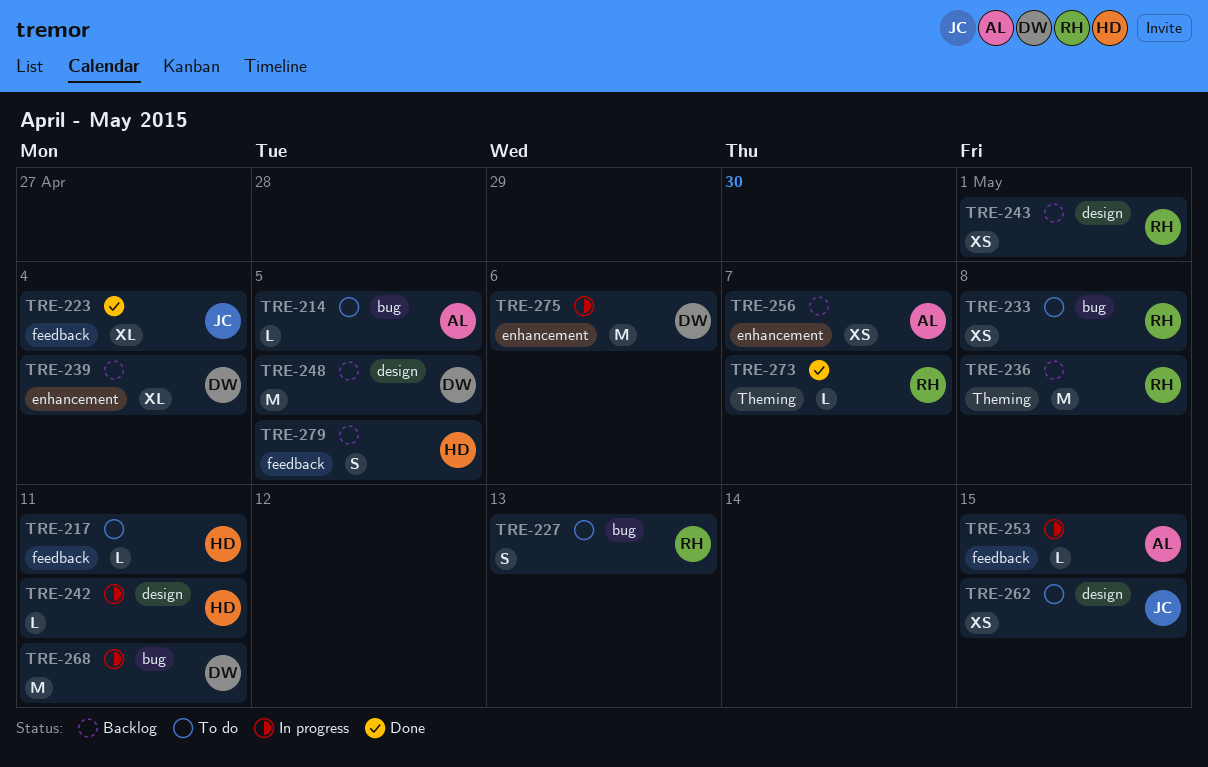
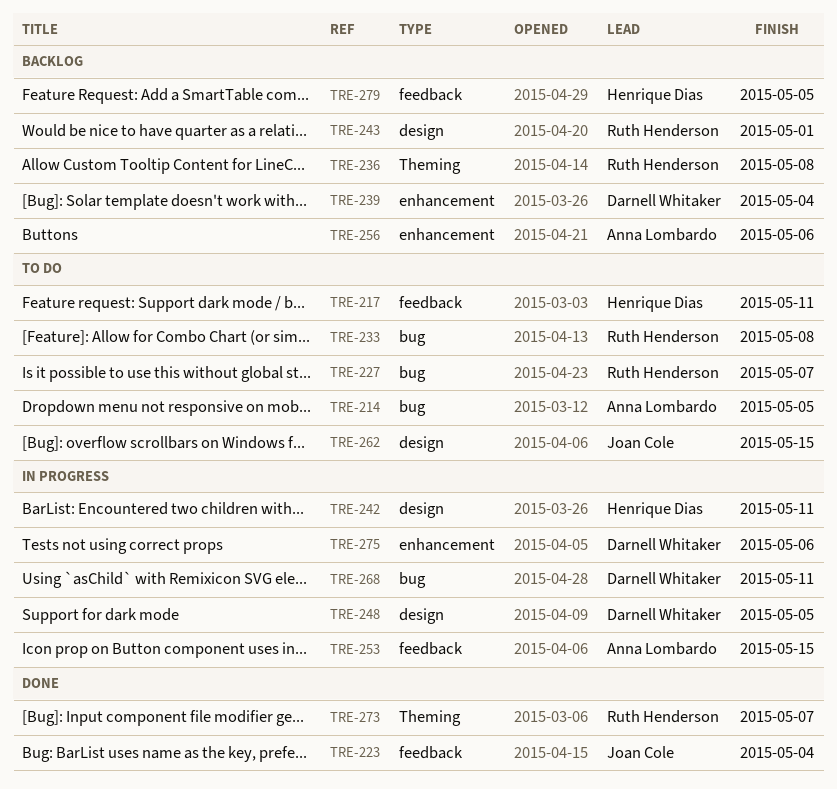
TRE-227, due: May 13 -> May 7
TRE-248, status: Backlog -> In progress
TRE-256, due: May 7 -> May 6

